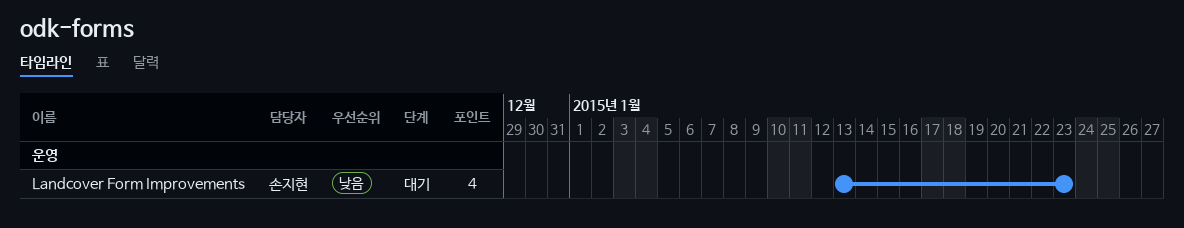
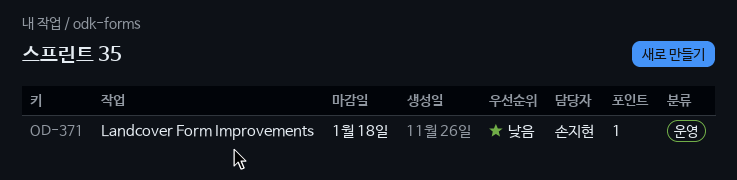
Landcover Form Improvements, estimate: 4 -> 1
Landcover Form Improvements, due: Jan 23 -> Jan 18

